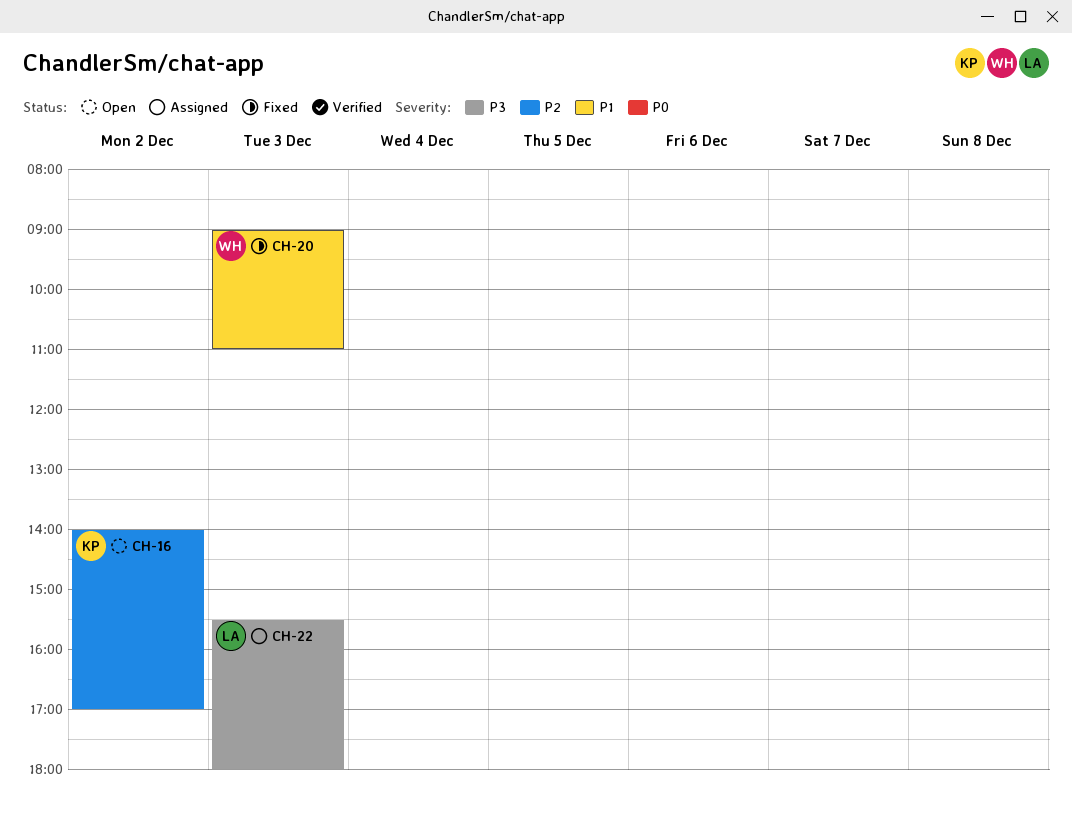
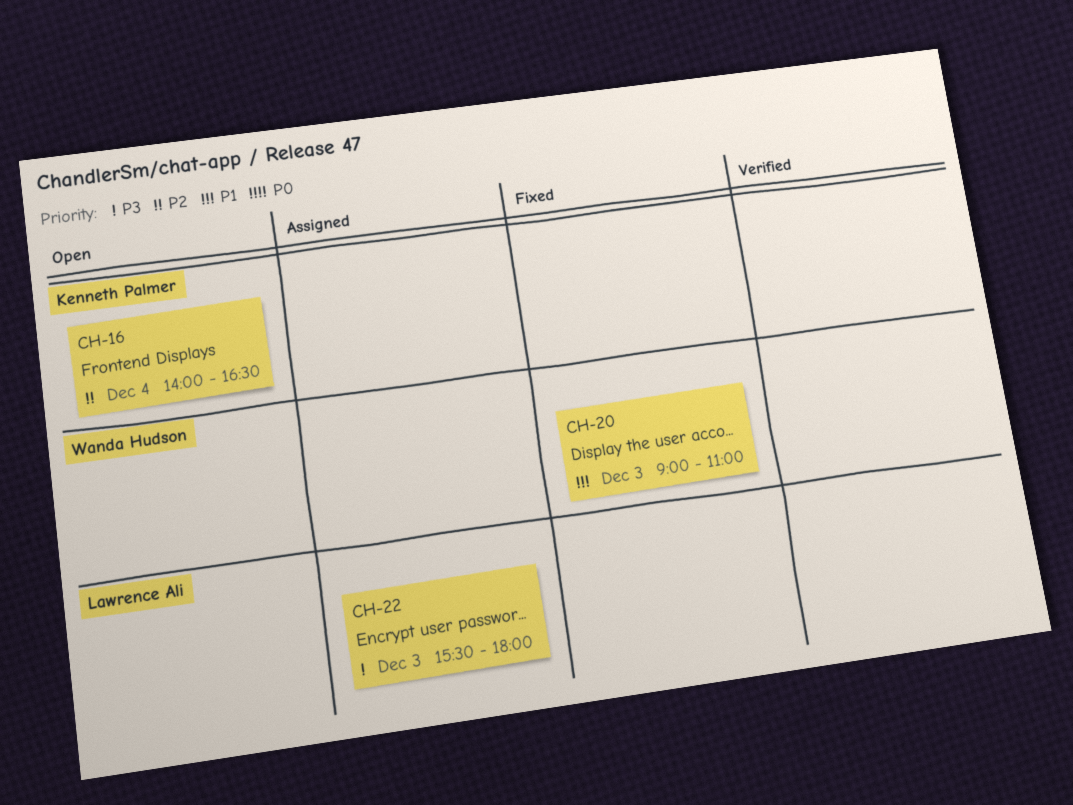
CH-16, day: Dec 2 -> Dec 4
CH-16, ends: 17:00 -> 16:30

